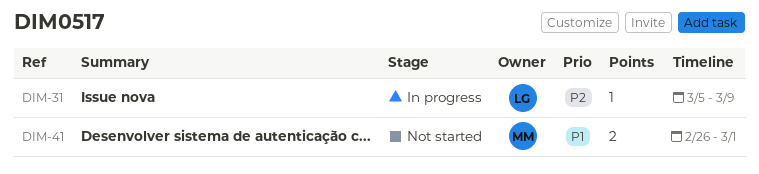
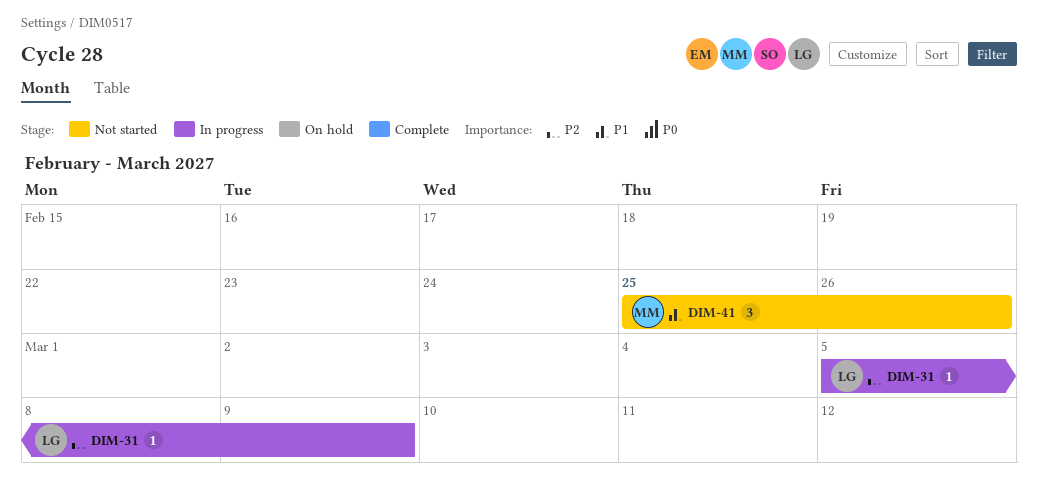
DIM-41, estimate: 2 -> 3
DIM-41, start: Feb 26 -> Feb 25
DIM-41, due: Mar 1 -> Feb 26

